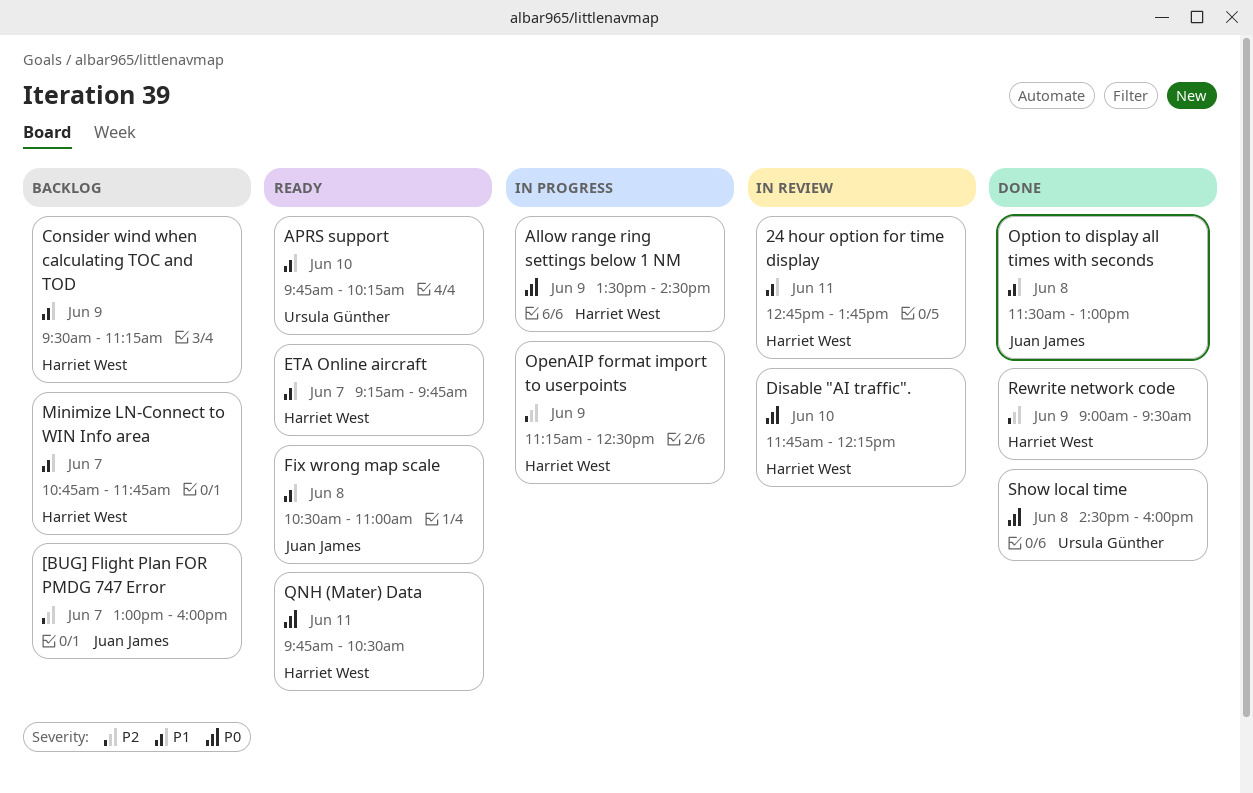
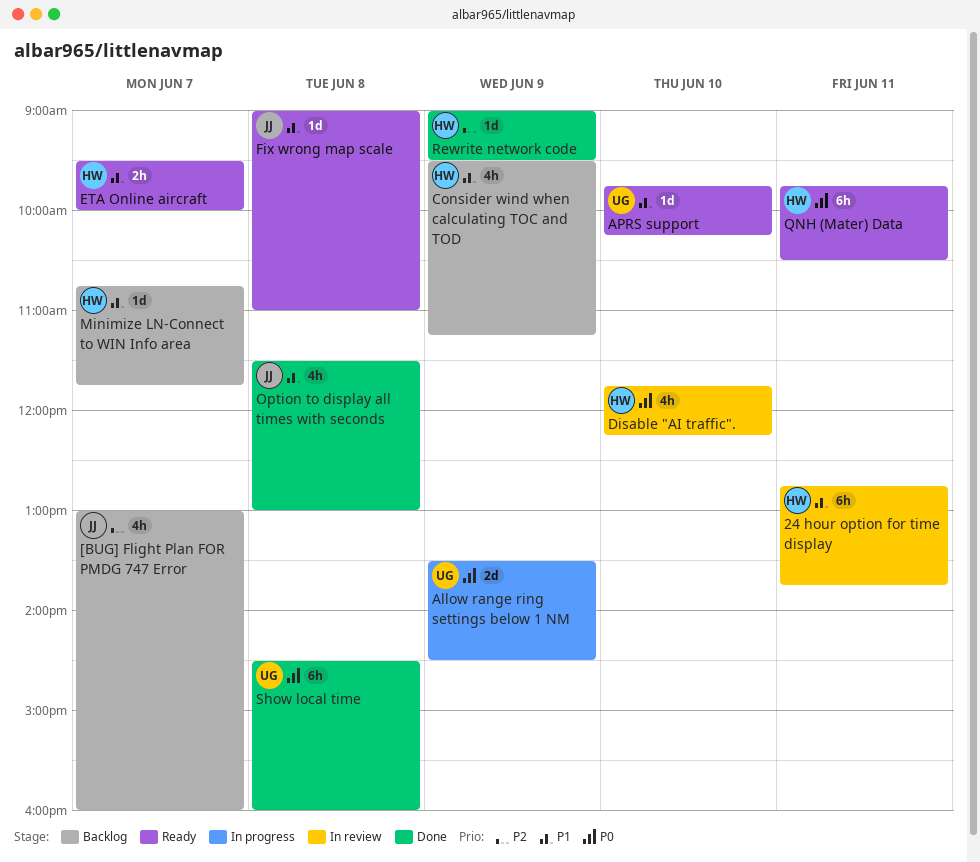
Allow range ring settings below 1 NM, owner: Harriet West -> Ursula Günther
ETA Online aircraft, begins: 09:15 -> 09:30
ETA Online aircraft, ends: 09:45 -> 10:00
Fix wrong map scale, begins: 10:30 -> 09:00
OpenAIP format import to userpoints: present -> none

